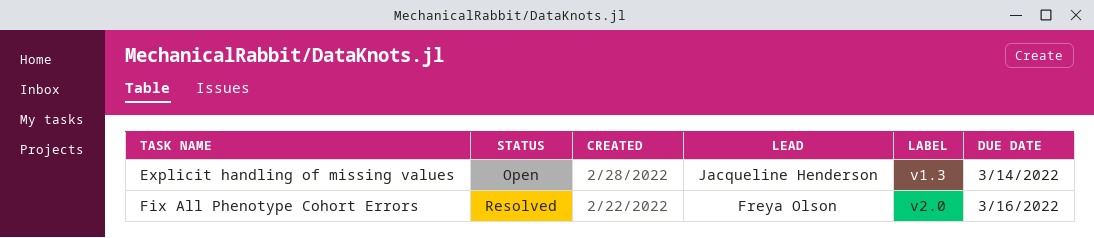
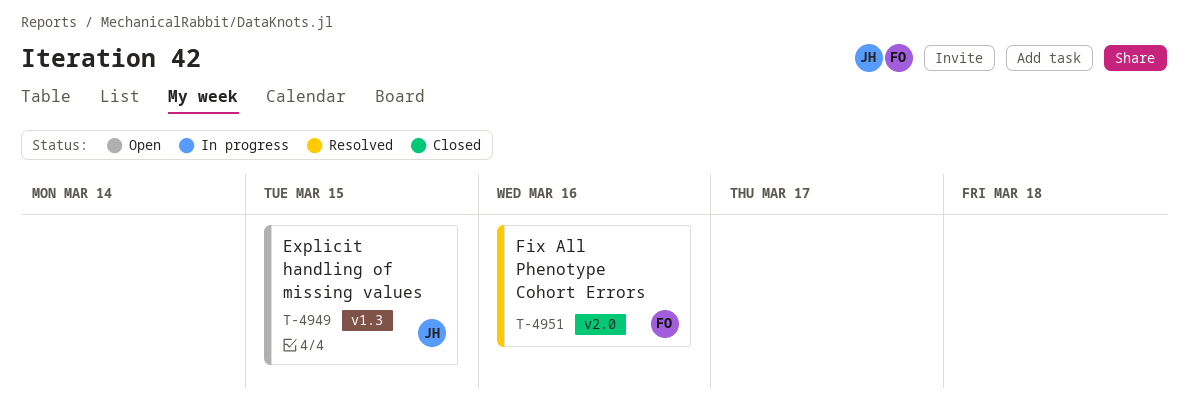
Explicit handling of missing values, due: Mar 14 -> Mar 15

